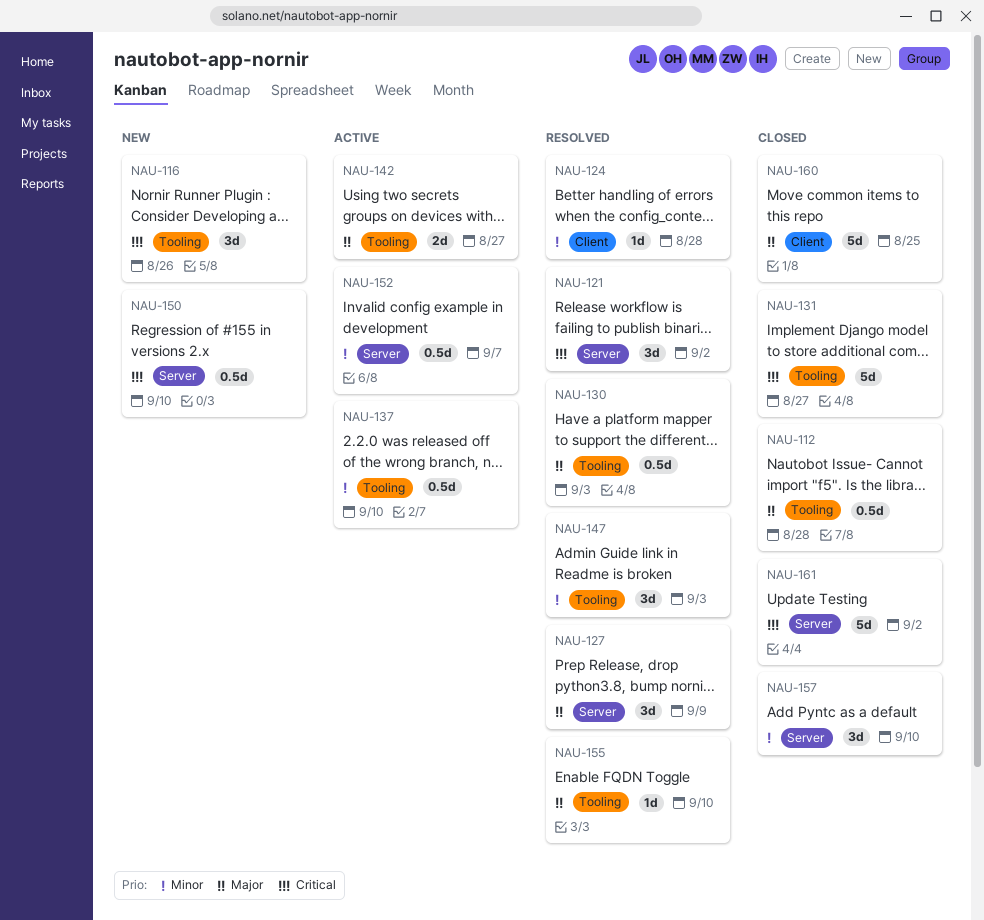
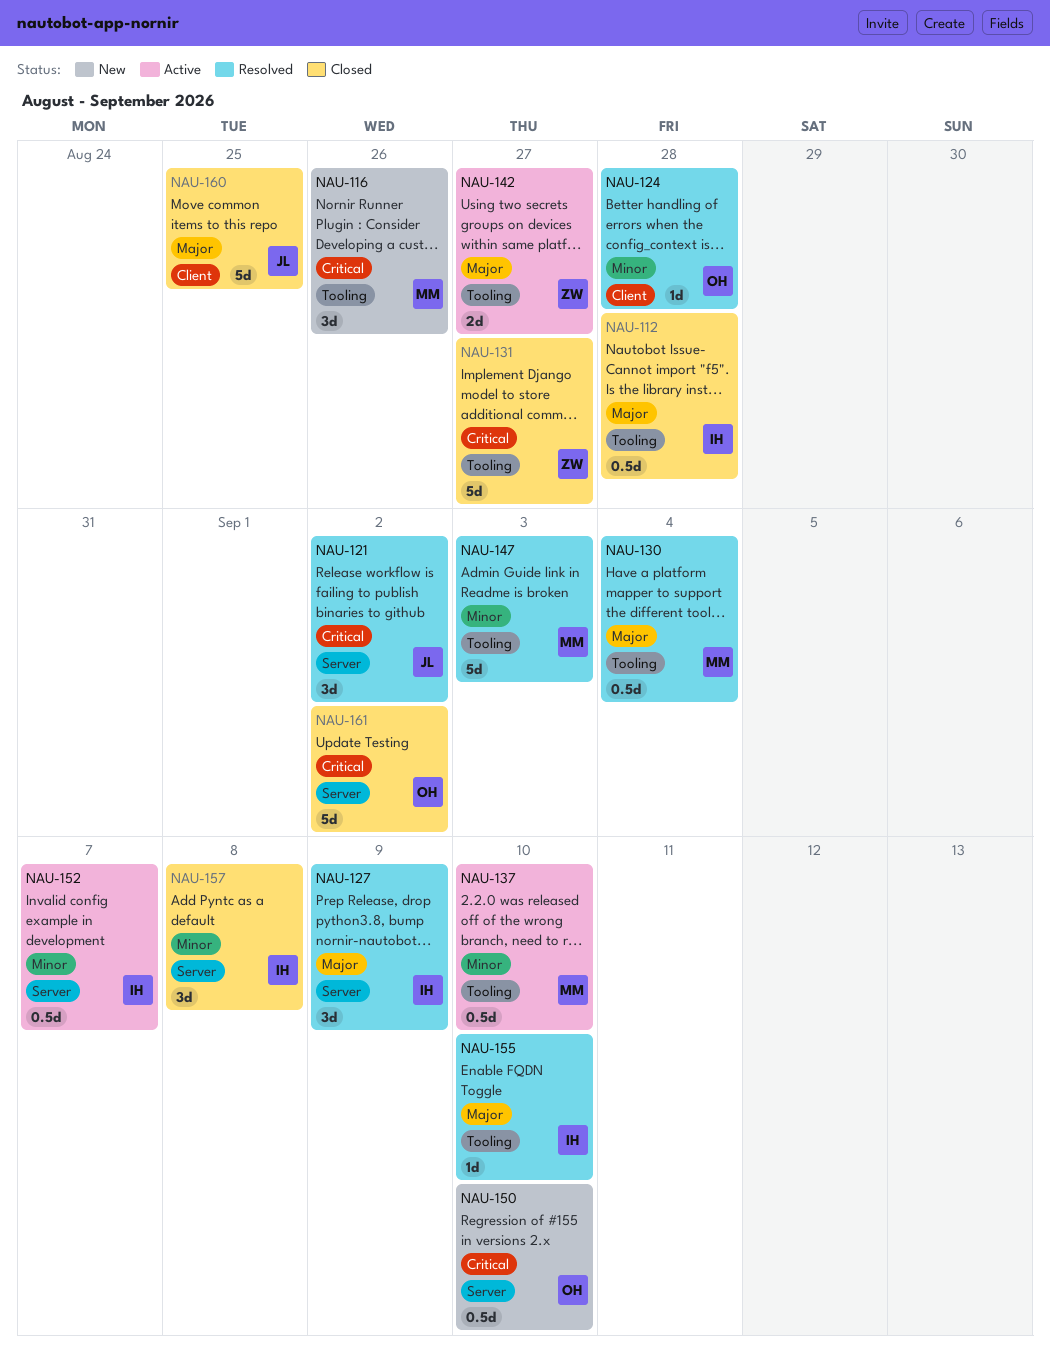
NAU-130, due: Sep 3 -> Sep 4
NAU-147, estimate: 3d -> 5d
NAU-157, due: Sep 10 -> Sep 8

